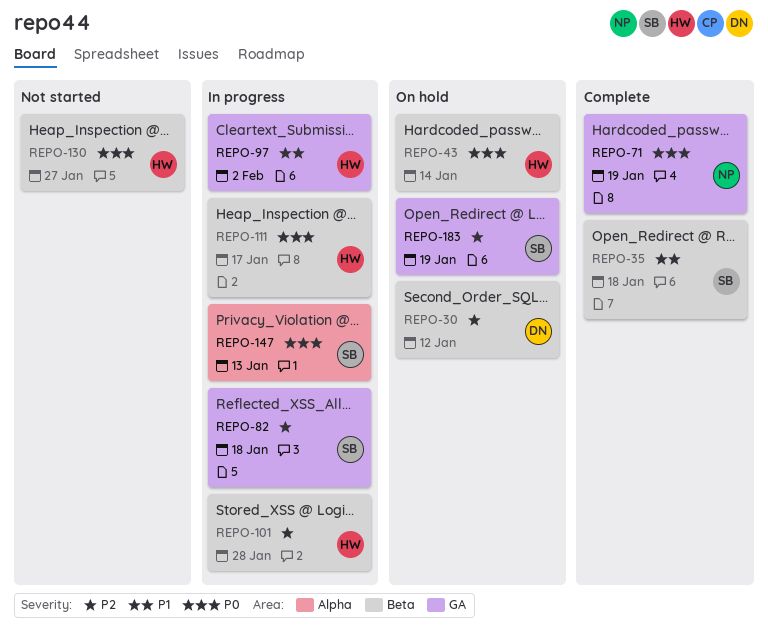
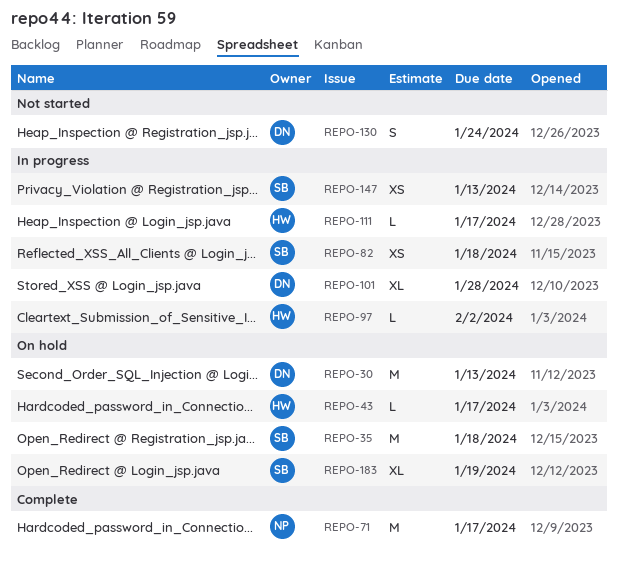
REPO-30, due: Jan 12 -> Jan 13
REPO-35, status: Complete -> On hold
REPO-43, due: Jan 14 -> Jan 17
REPO-71, due: Jan 19 -> Jan 17
REPO-101, owner: HW -> DN
REPO-130, owner: HW -> DN
REPO-130, due: Jan 27 -> Jan 24

